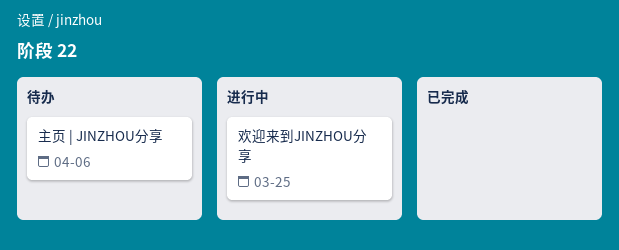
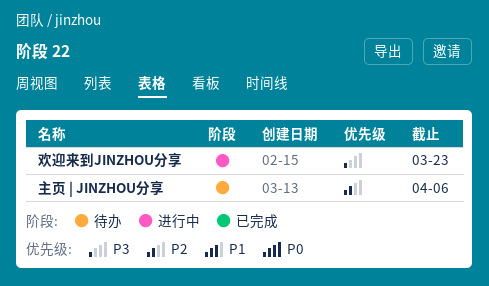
欢迎来到JINZHOU分享, due: Mar 25 -> Mar 23

